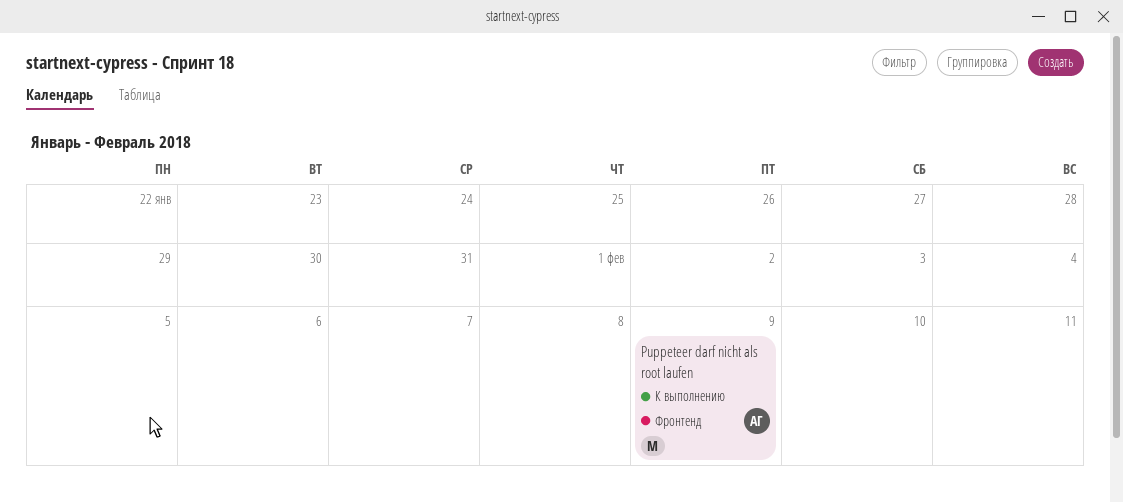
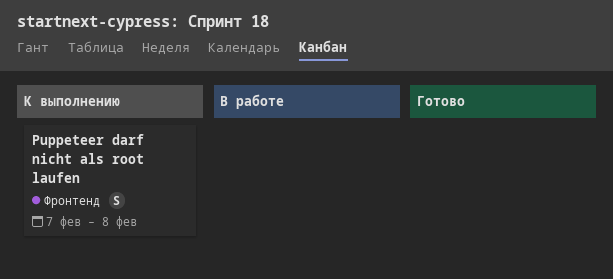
Puppeteer darf nicht als root laufen, estimate: M -> S
Puppeteer darf nicht als root laufen, due: Feb 9 -> Feb 8

